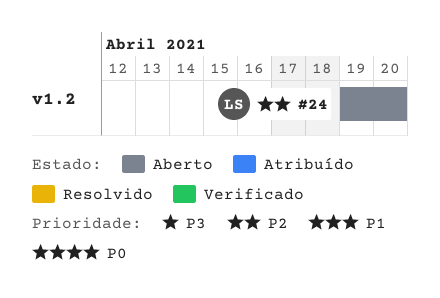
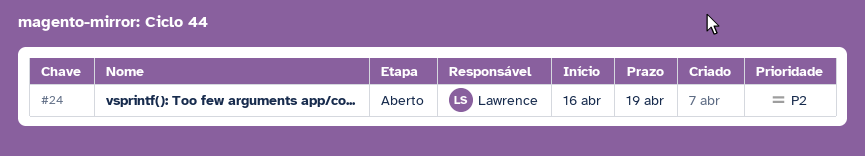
#24, start: Apr 19 -> Apr 16
#24, due: Apr 20 -> Apr 19

